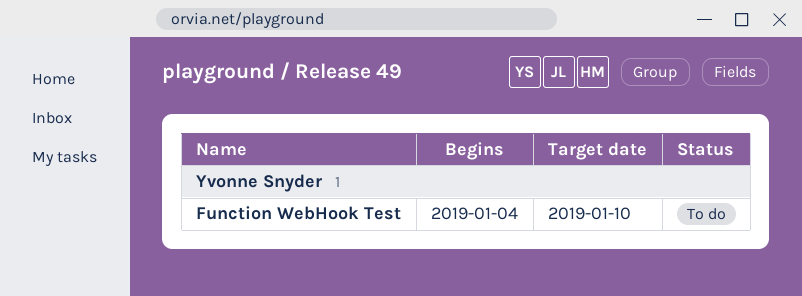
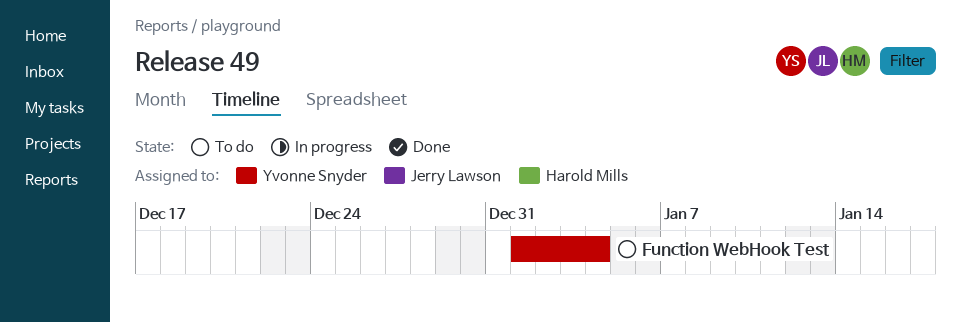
Function WebHook Test, start: Jan 4 -> Jan 1
Function WebHook Test, due: Jan 10 -> Jan 4

